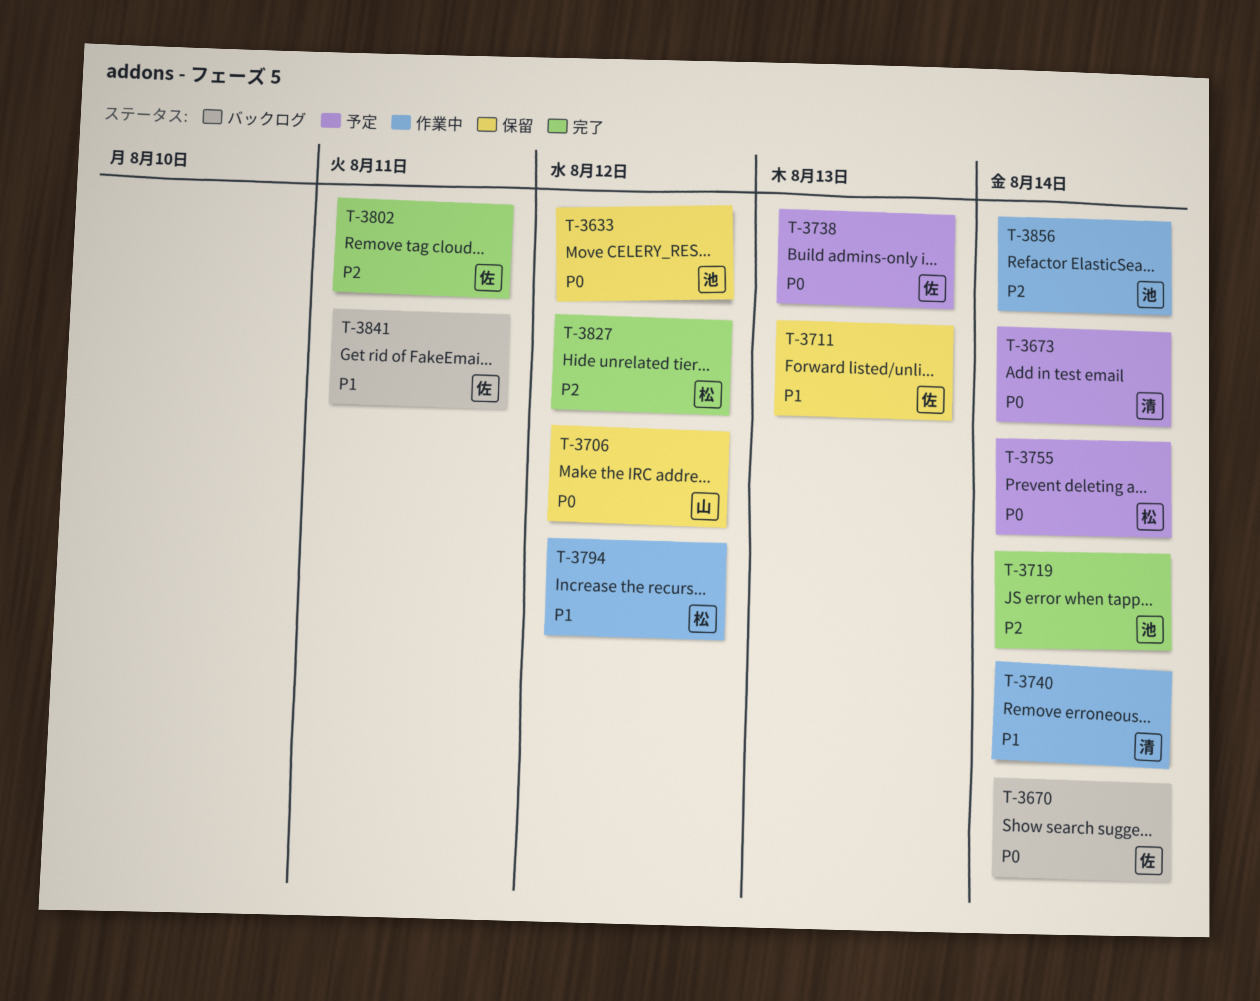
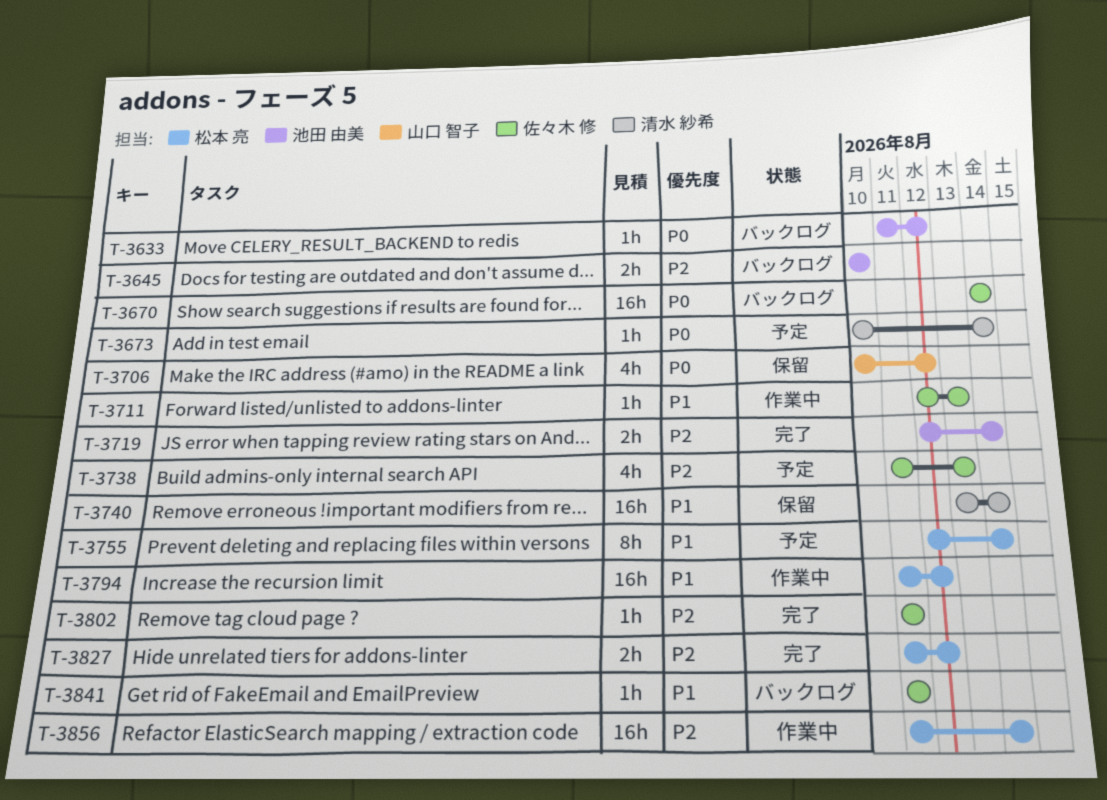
T-3633, status: 保留 -> バックログ
T-3645: none -> present
T-3711, status: 保留 -> 作業中
T-3738, priority: P0 -> P2
T-3740, status: 作業中 -> 保留
T-3755, priority: P0 -> P1
T-3856, owner: 池田 由美 -> 松本 亮

